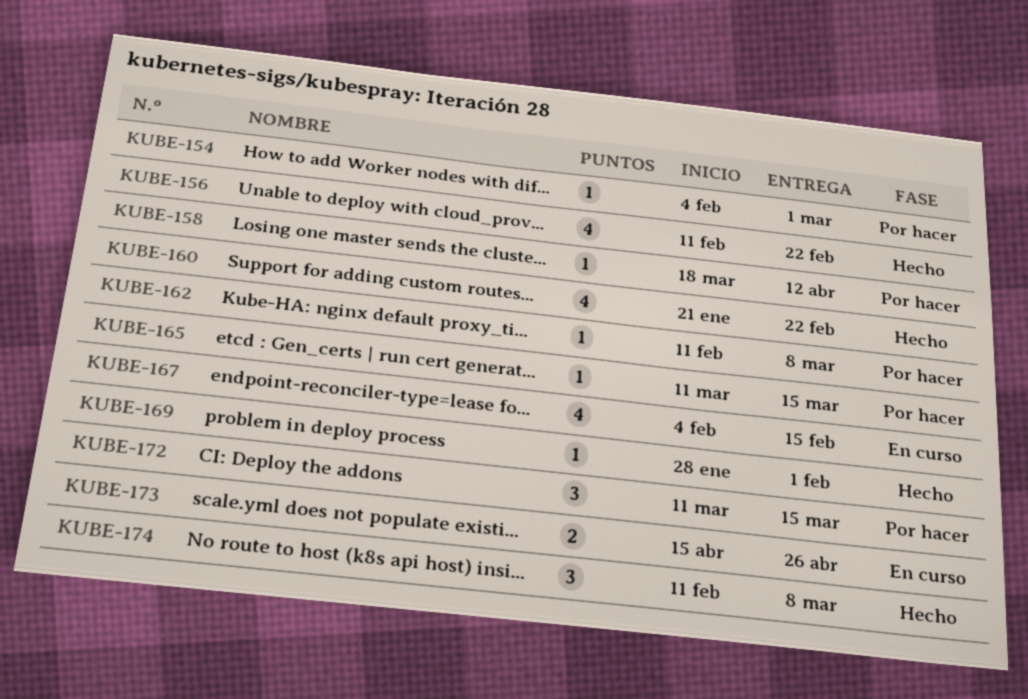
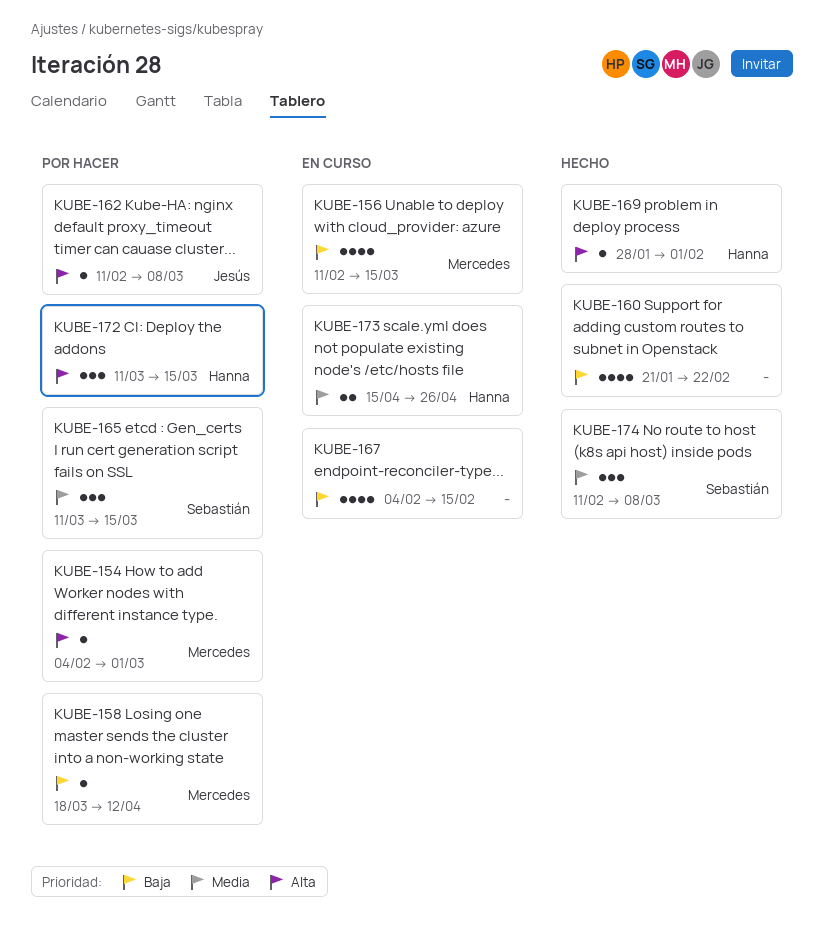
KUBE-156, status: Hecho -> En curso
KUBE-156, due: Feb 22 -> Mar 15
KUBE-165, estimate: 1 -> 3

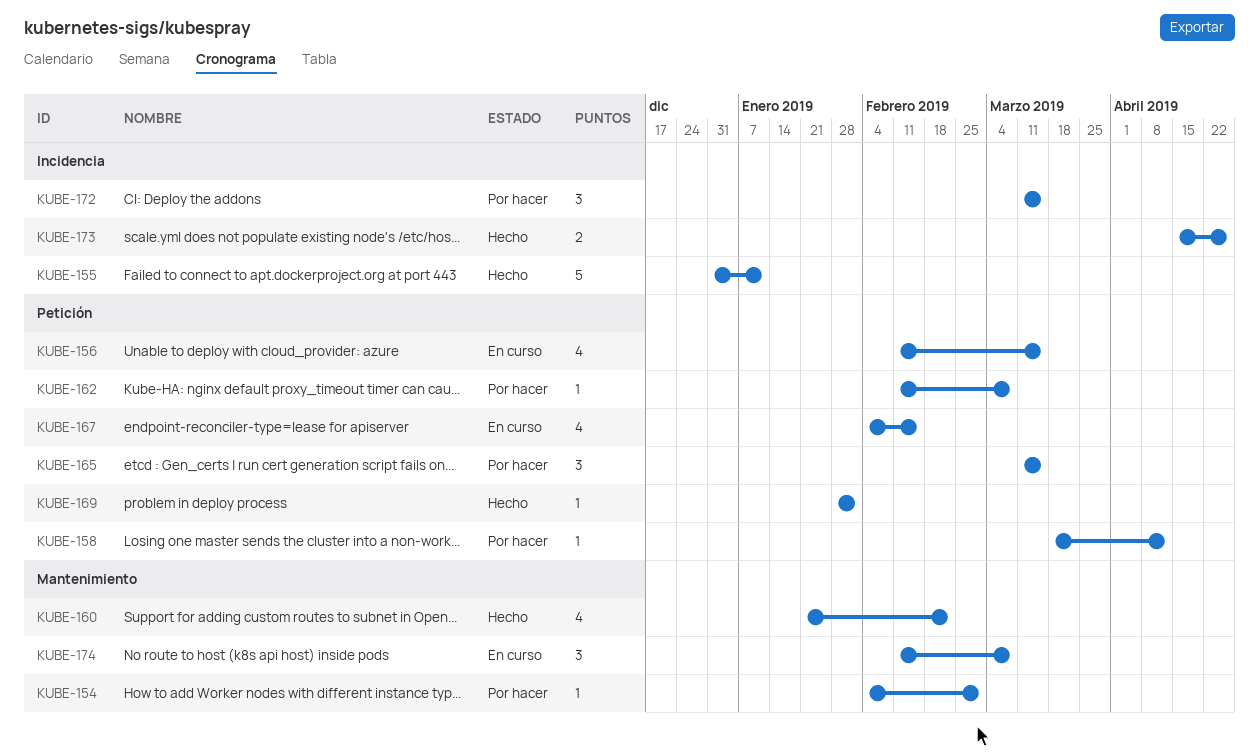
KUBE-155: none -> present
KUBE-173, status: En curso -> Hecho
KUBE-174, status: Hecho -> En curso

